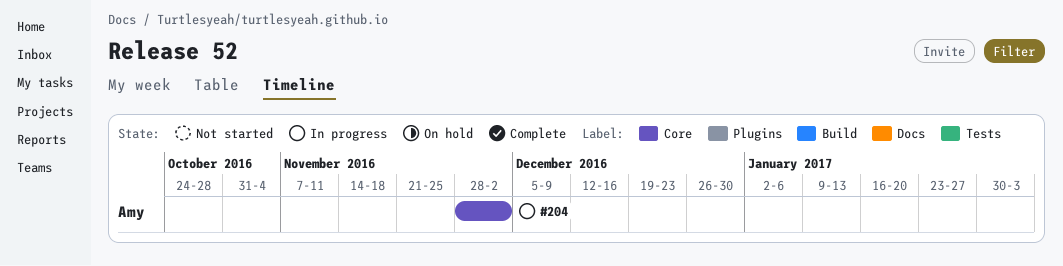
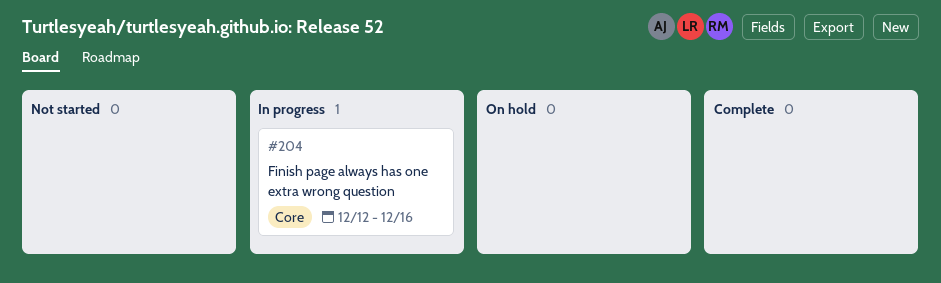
#204, start: Nov 28 -> Dec 12
#204, due: Dec 2 -> Dec 16

